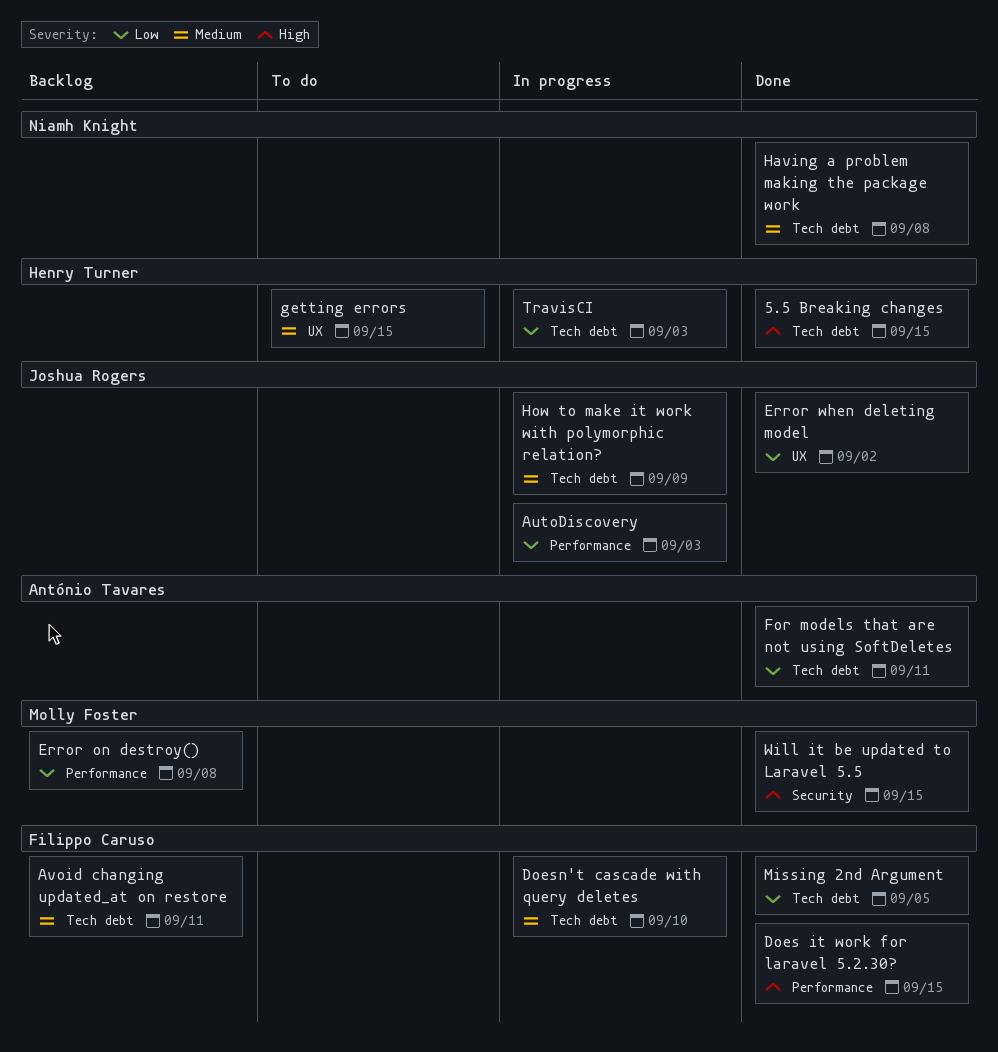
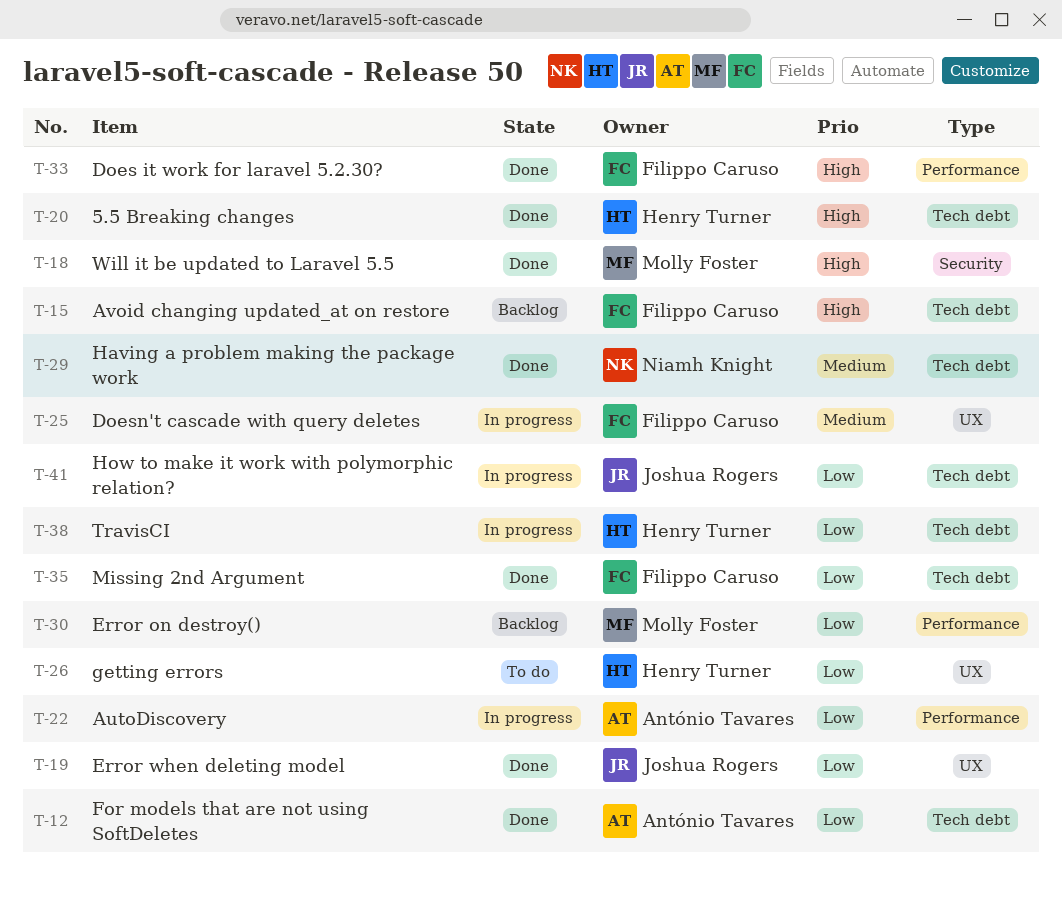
AutoDiscovery, owner: Joshua Rogers -> António Tavares
Avoid changing updated_at on restore, priority: Medium -> High
Doesn't cascade with query deletes, label: Tech debt -> UX
getting errors, priority: Medium -> Low
How to make it work with polymorphic relation?, priority: Medium -> Low

